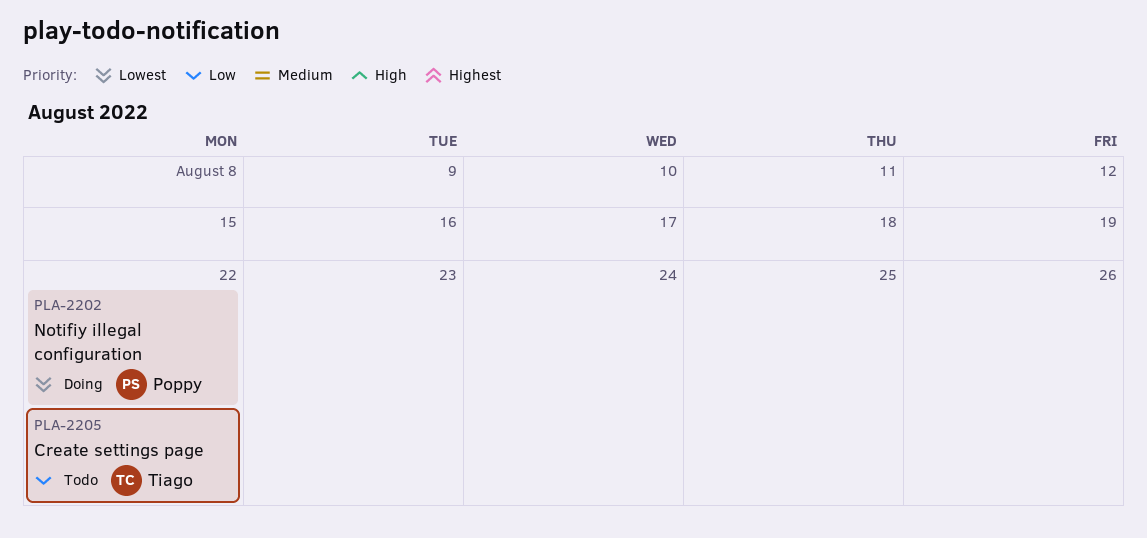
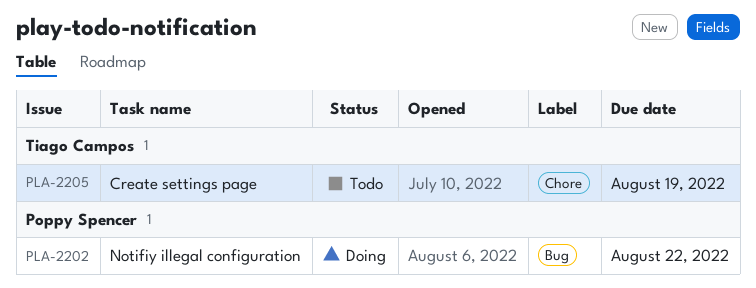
PLA-2205, due: Aug 22 -> Aug 19

